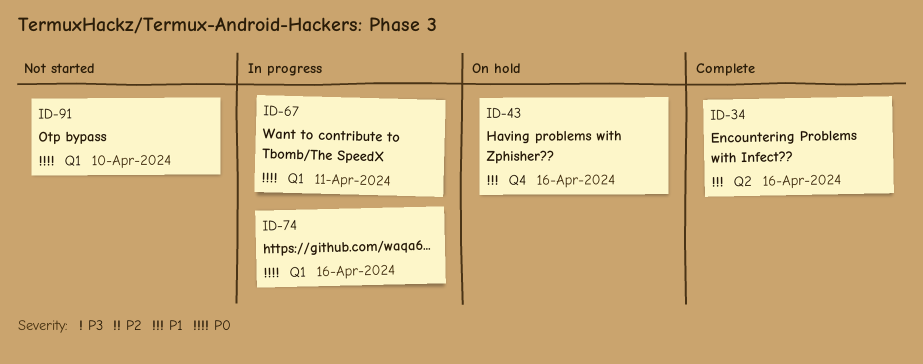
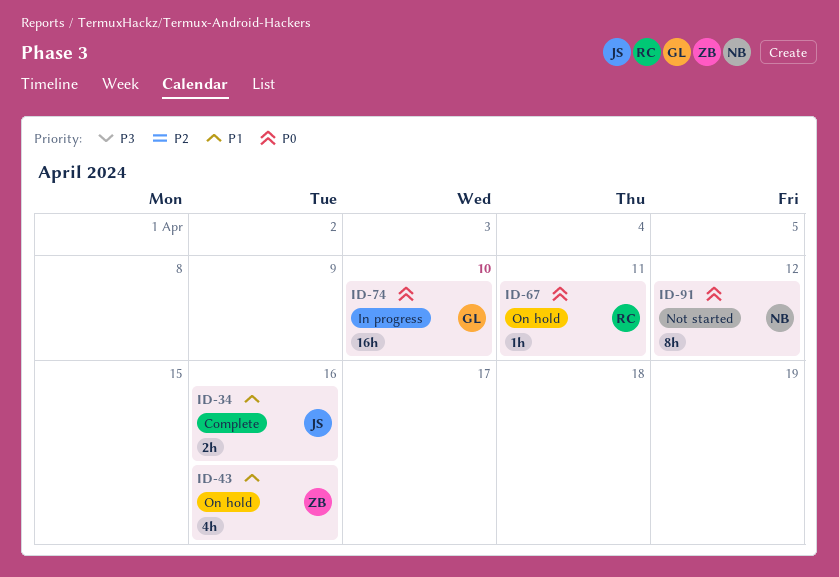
ID-67, status: In progress -> On hold
ID-74, due: Apr 16 -> Apr 10
ID-91, due: Apr 10 -> Apr 12

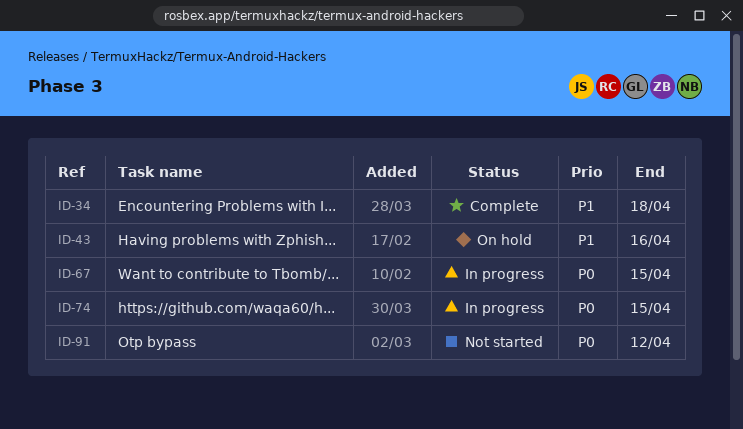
ID-34, due: Apr 16 -> Apr 18
ID-67, status: On hold -> In progress
ID-67, due: Apr 11 -> Apr 15
ID-74, due: Apr 10 -> Apr 15

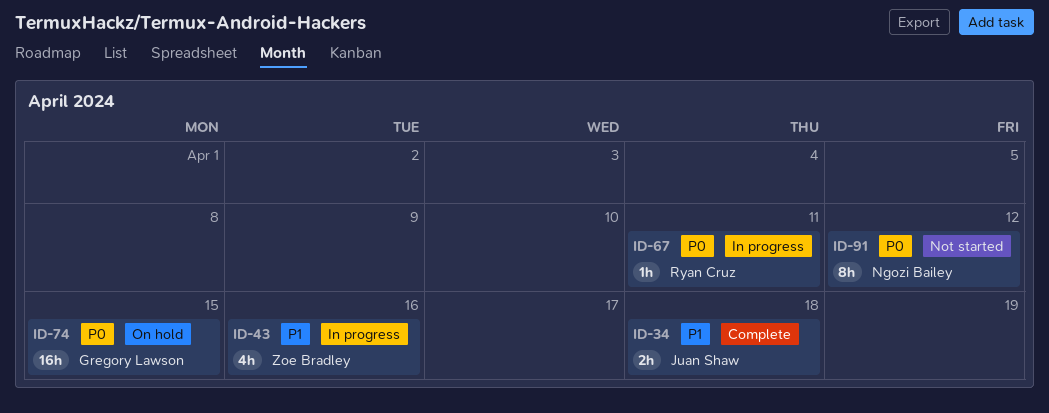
ID-43, status: On hold -> In progress
ID-67, due: Apr 15 -> Apr 11
ID-74, status: In progress -> On hold

